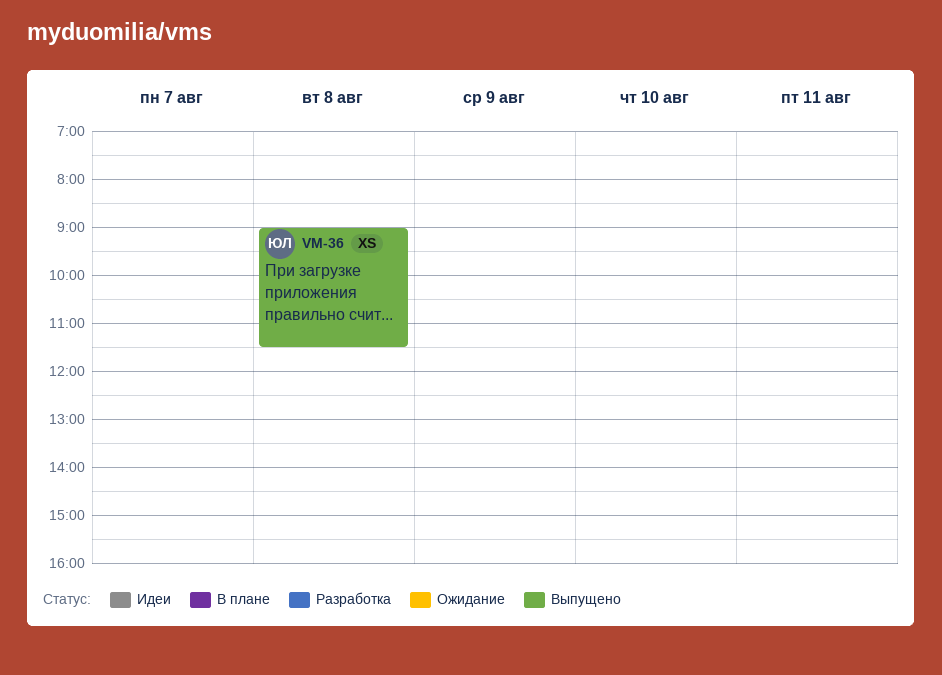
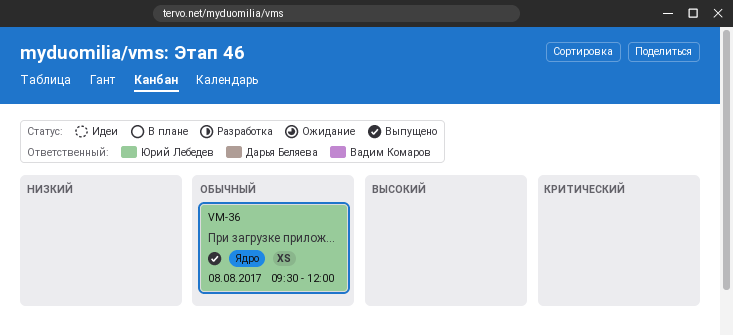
VM-36, begins: 09:00 -> 09:30
VM-36, ends: 11:30 -> 12:00

